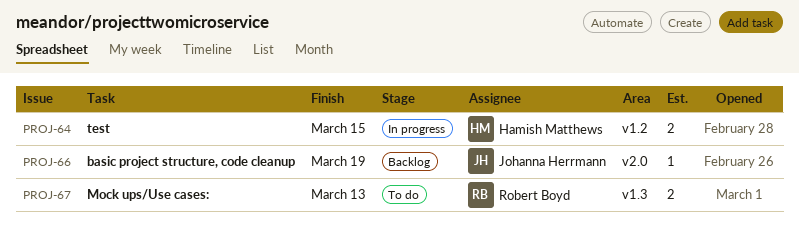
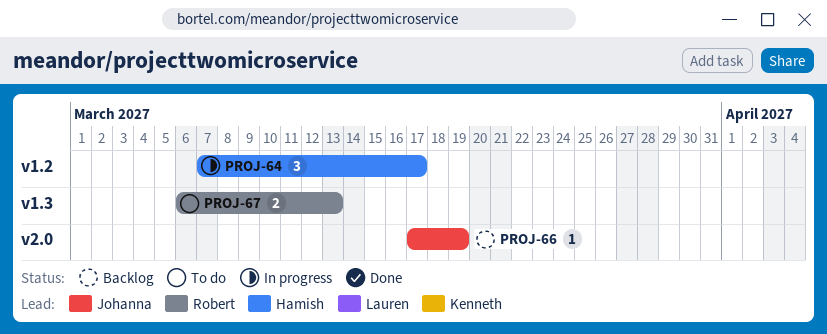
PROJ-64, estimate: 2 -> 3
PROJ-64, due: Mar 15 -> Mar 17

